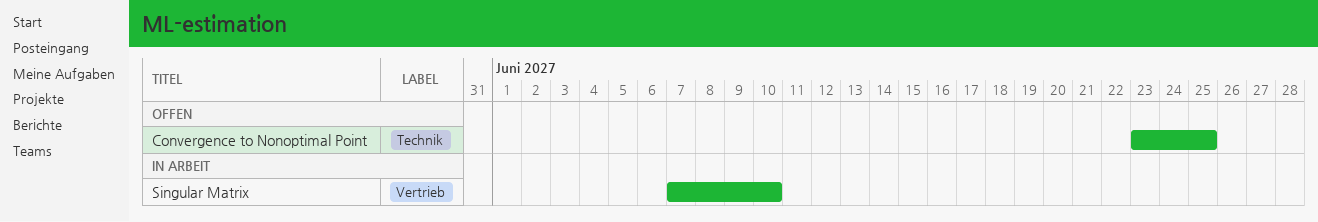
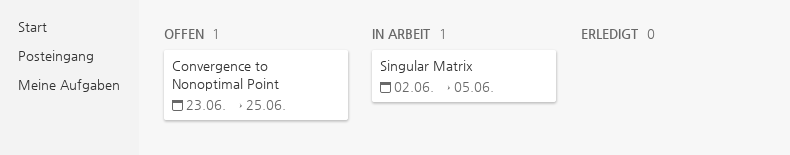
Singular Matrix, start: Jun 7 -> Jun 2
Singular Matrix, due: Jun 10 -> Jun 5

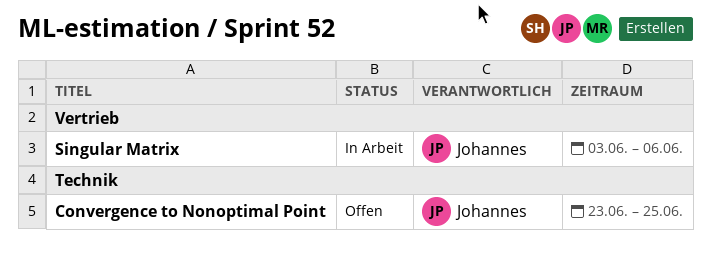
Singular Matrix, start: Jun 2 -> Jun 3
Singular Matrix, due: Jun 5 -> Jun 6

